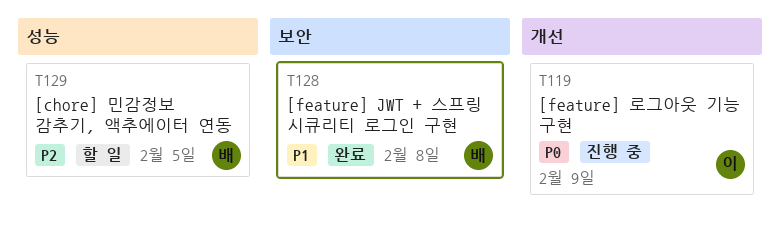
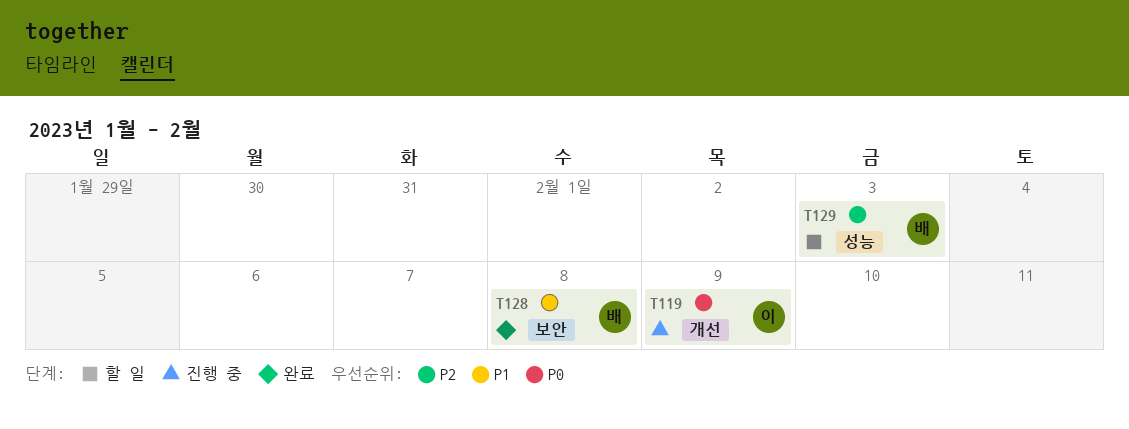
T129, due: Feb 5 -> Feb 3

